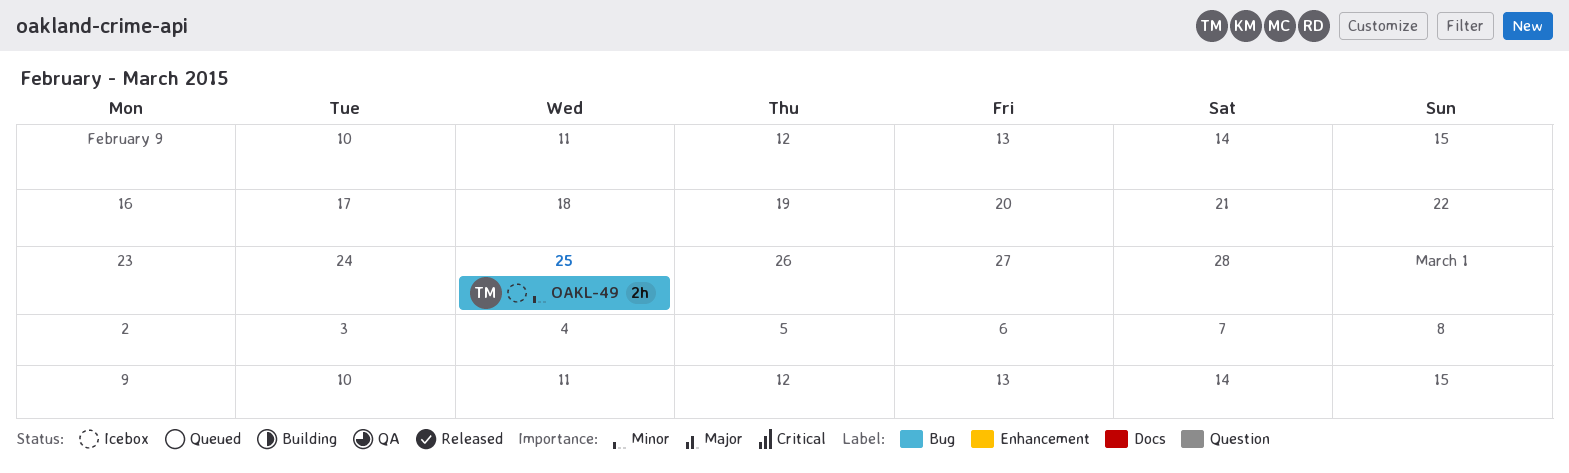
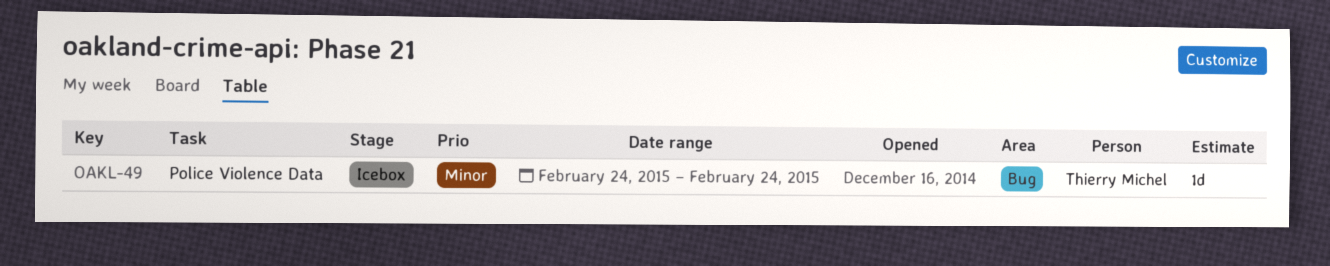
OAKL-49, estimate: 2h -> 1d
OAKL-49, start: Feb 25 -> Feb 24
OAKL-49, due: Feb 25 -> Feb 24

